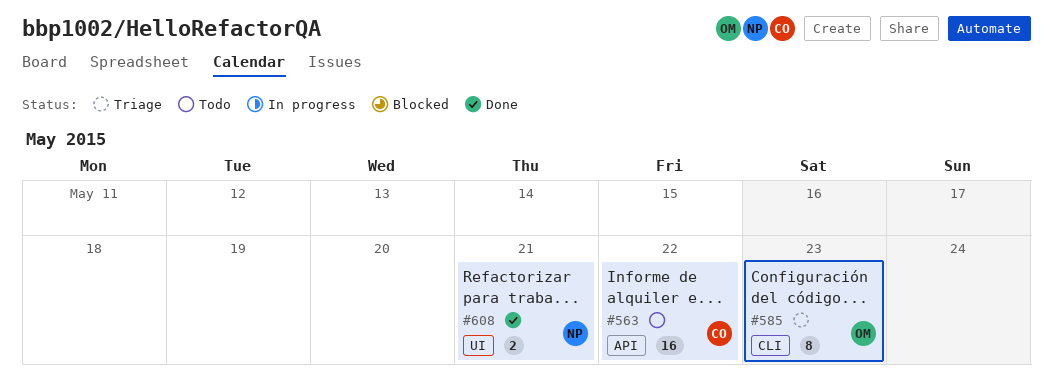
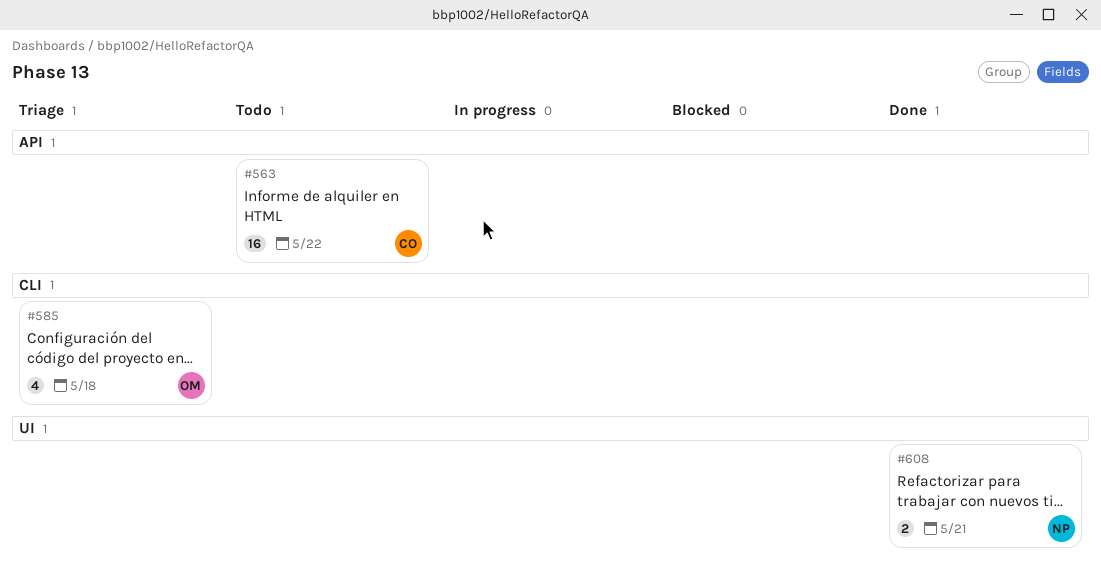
#585, estimate: 8 -> 4
#585, due: May 23 -> May 18

